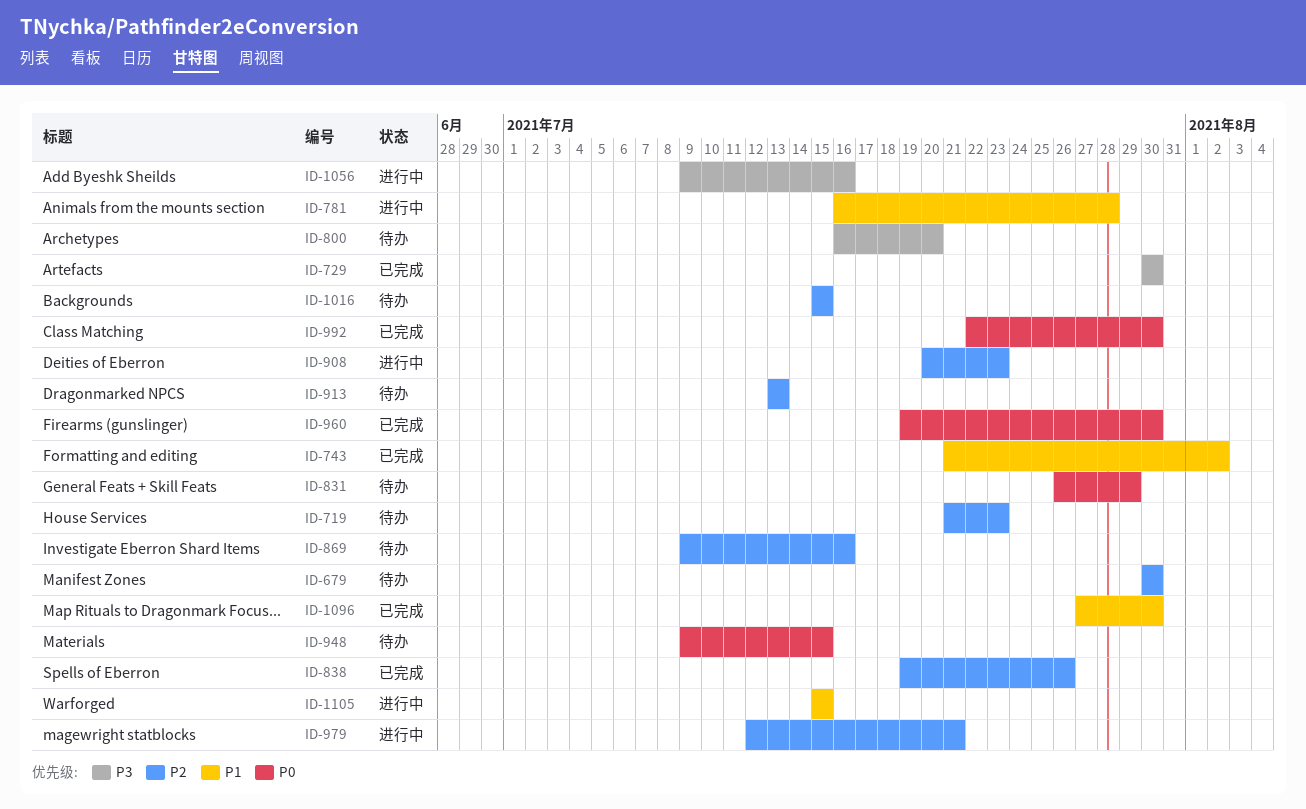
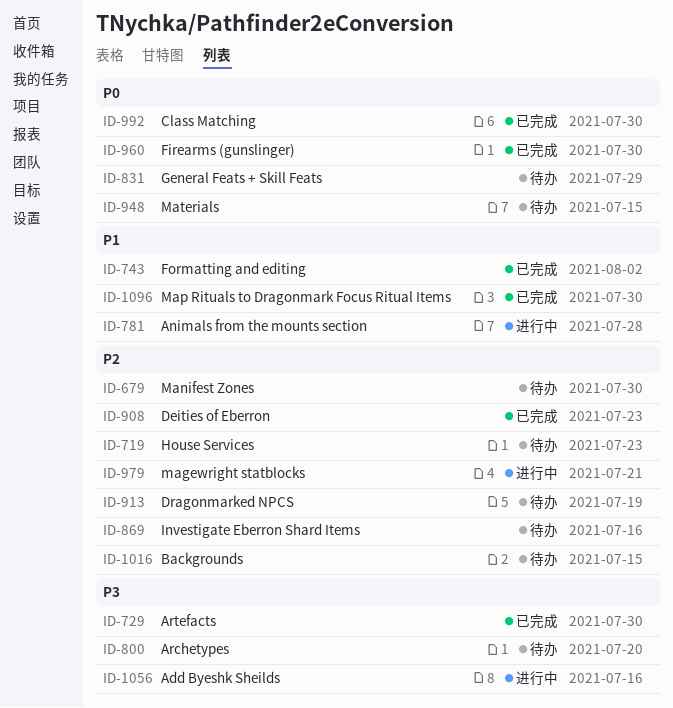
ID-838: present -> none
ID-908, status: 进行中 -> 已完成
ID-913, due: Jul 13 -> Jul 19
ID-1105: present -> none

